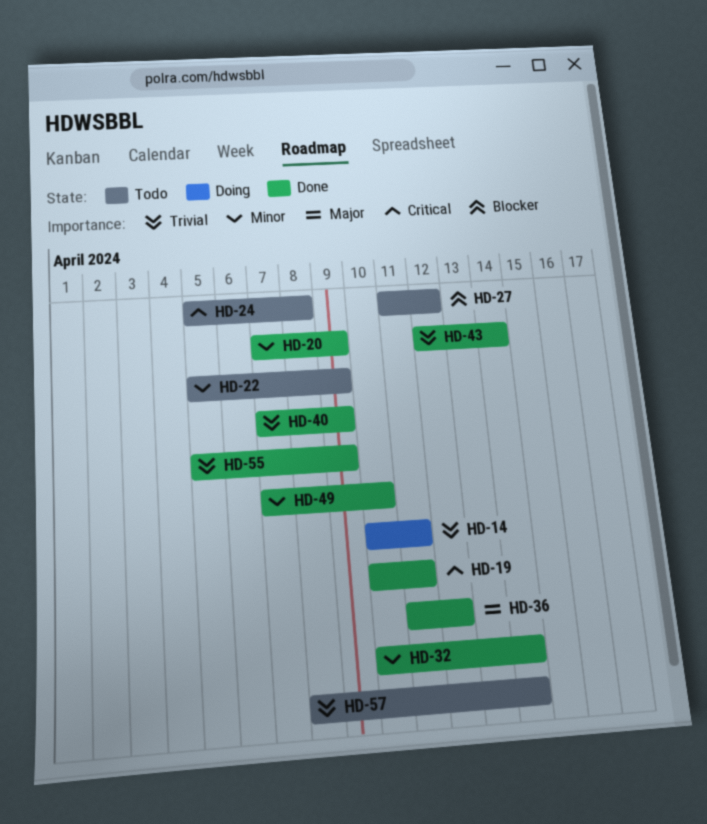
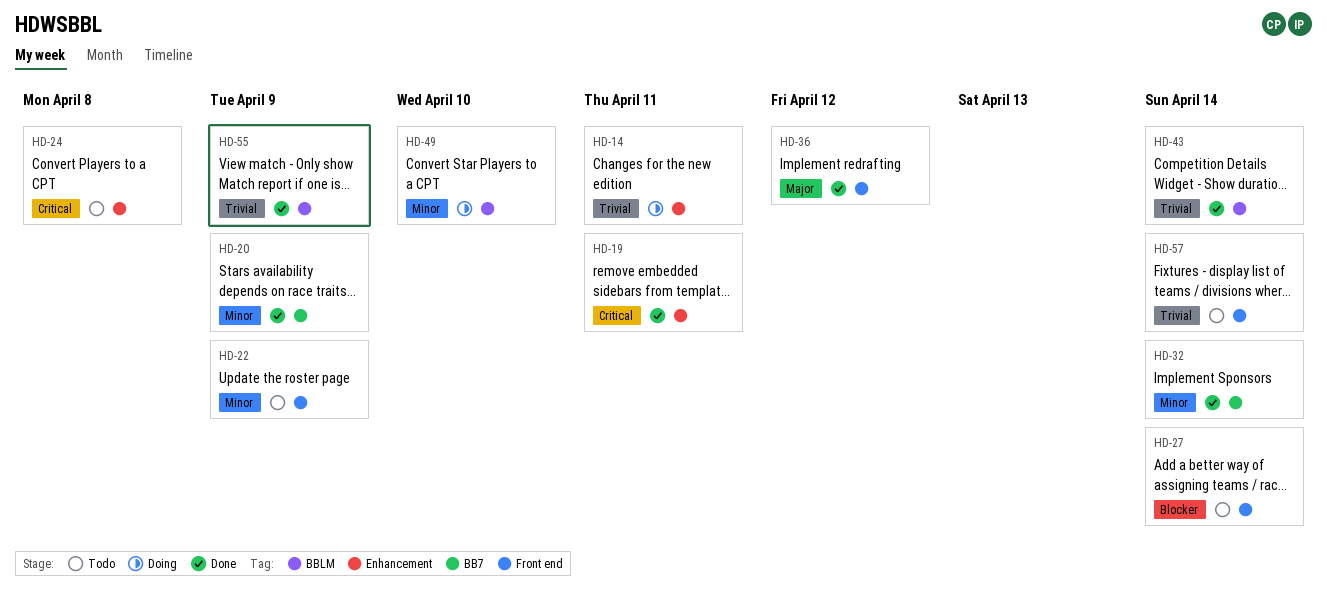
HD-27, due: Apr 12 -> Apr 14
HD-40: present -> none
HD-49, status: Done -> Doing

